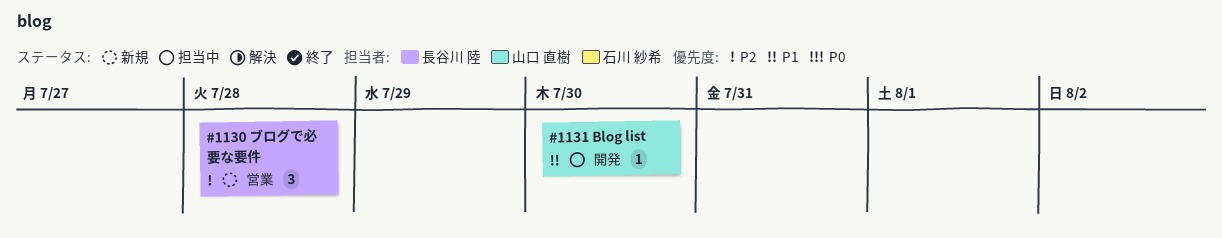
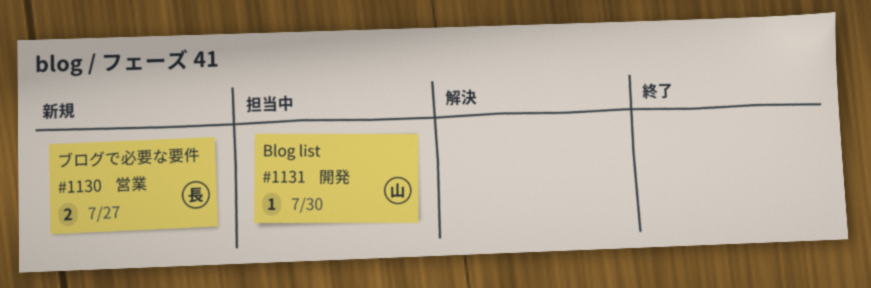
#1130, estimate: 3 -> 2
#1130, due: Jul 28 -> Jul 27

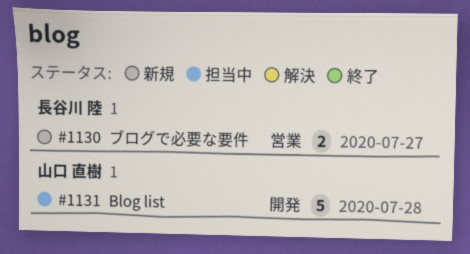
#1131, estimate: 1 -> 5
#1131, due: Jul 30 -> Jul 28

